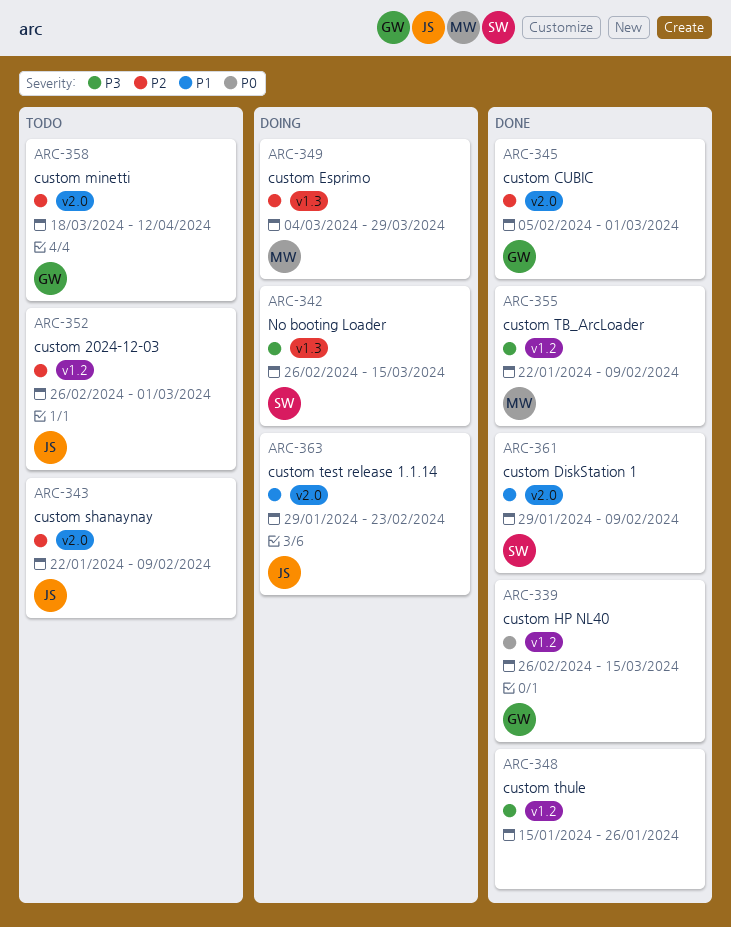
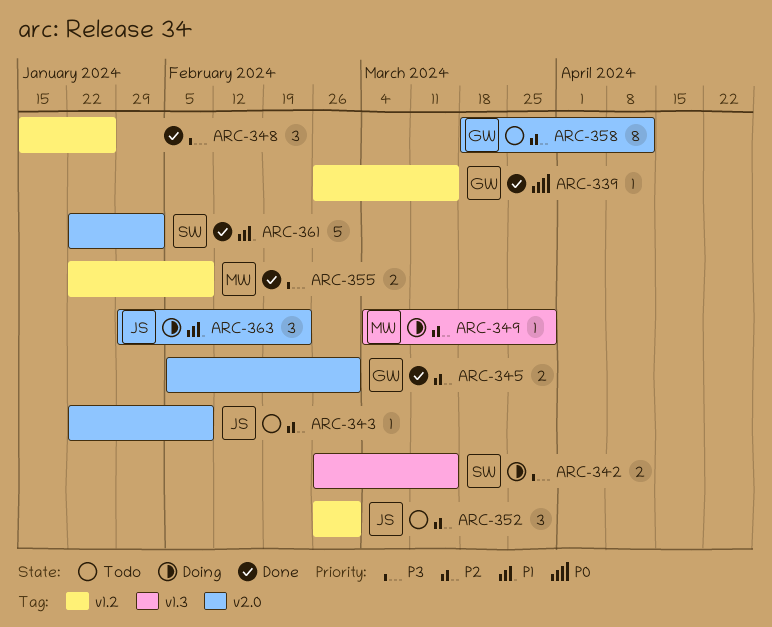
ARC-361, start: Jan 29 -> Jan 22
ARC-361, due: Feb 9 -> Feb 2

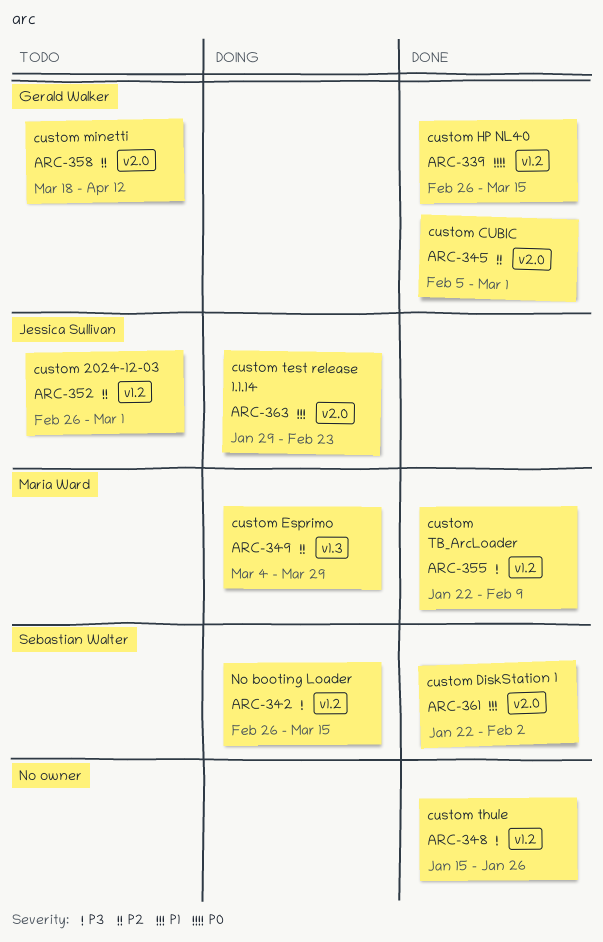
ARC-342, label: v1.3 -> v1.2
ARC-343: present -> none

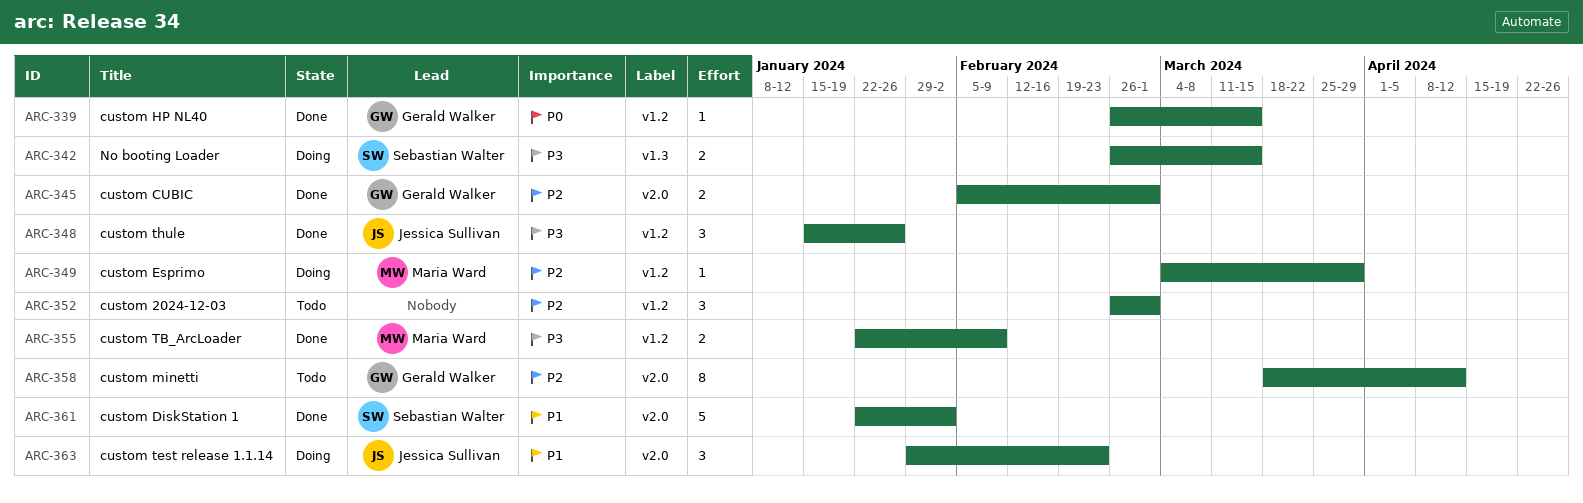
ARC-342, label: v1.2 -> v1.3
ARC-348, owner: none -> Jessica Sullivan
ARC-349, label: v1.3 -> v1.2
ARC-352, owner: Jessica Sullivan -> none

